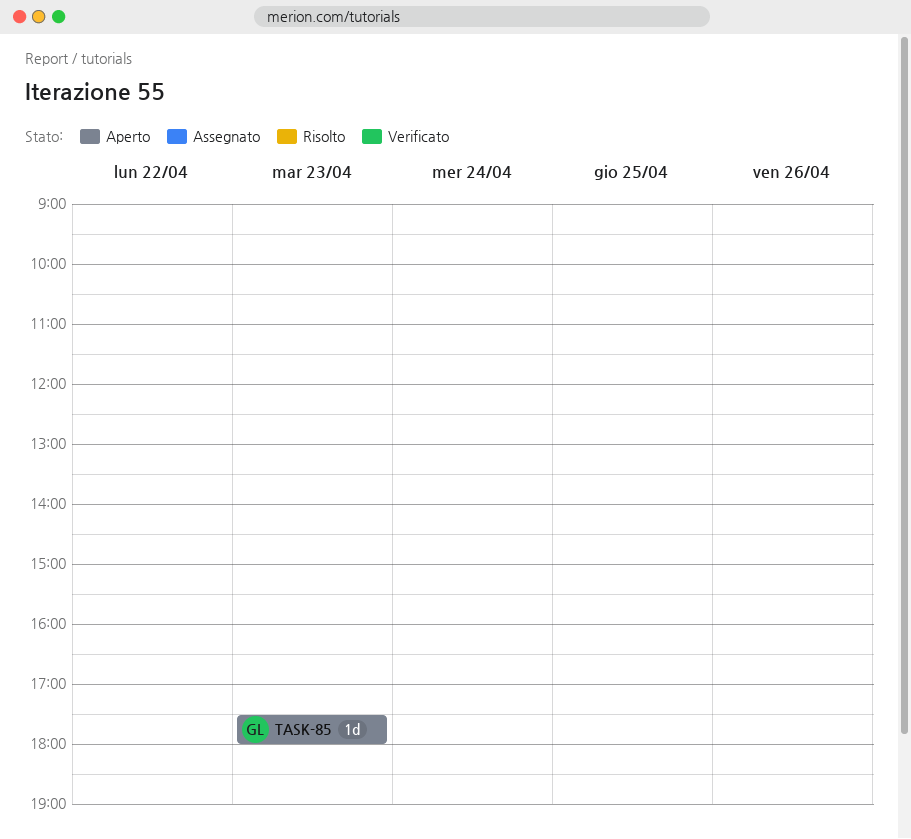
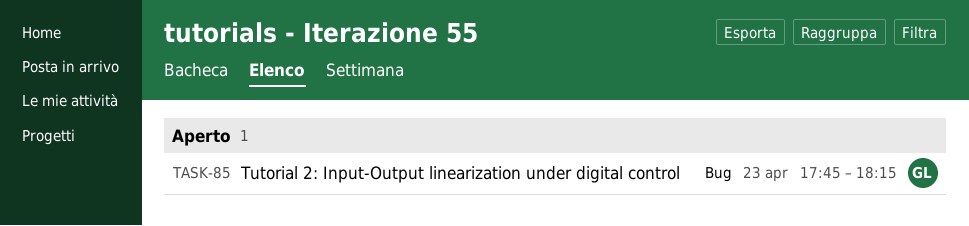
TASK-85, begins: 17:30 -> 17:45
TASK-85, ends: 18:00 -> 18:15

